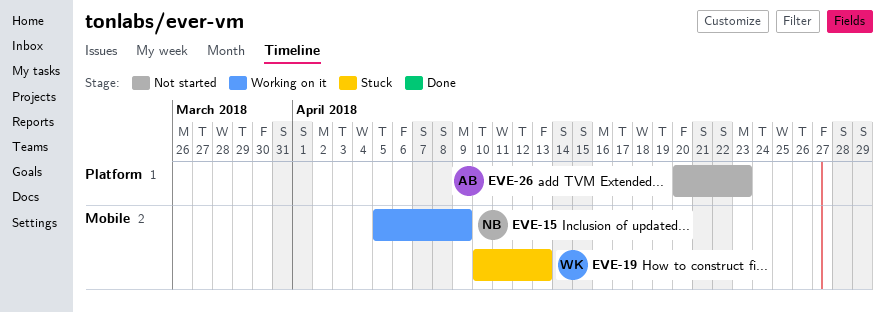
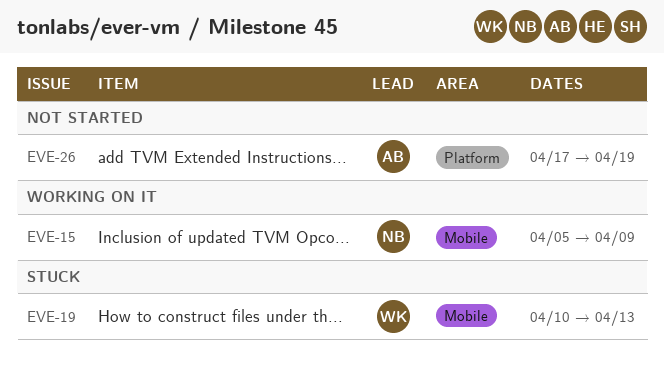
EVE-26, start: Apr 20 -> Apr 17
EVE-26, due: Apr 23 -> Apr 19

